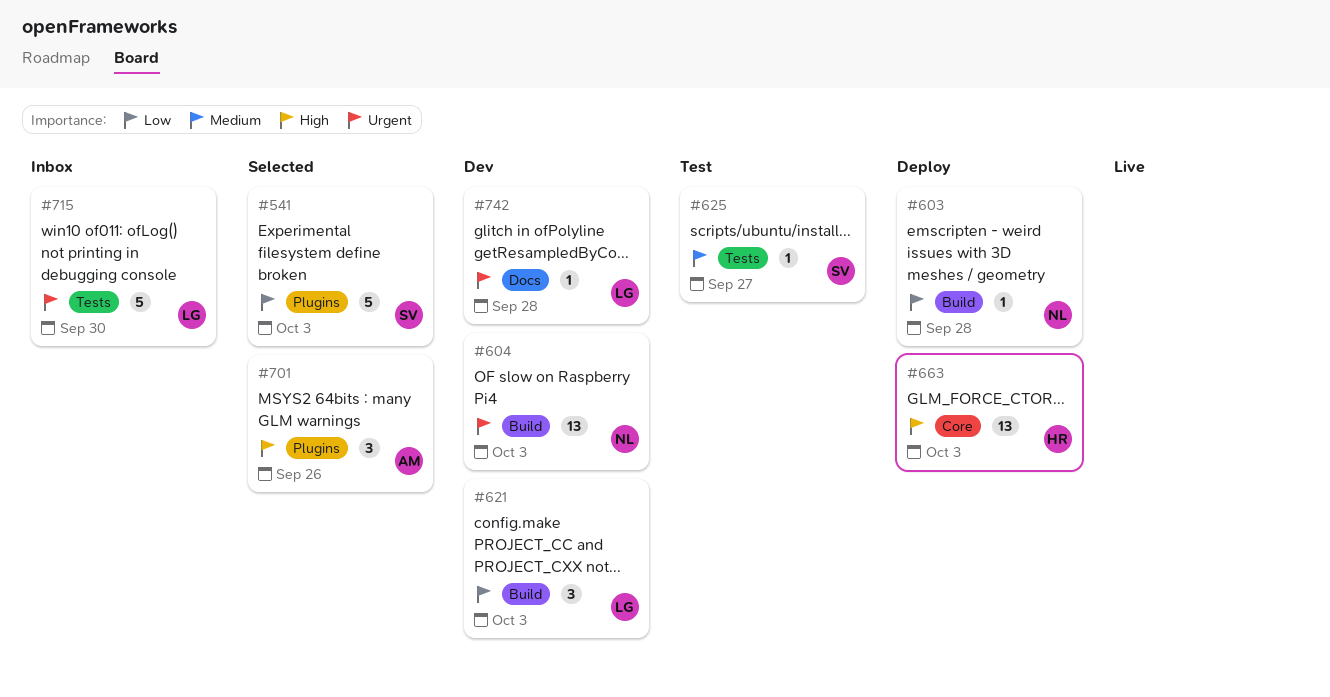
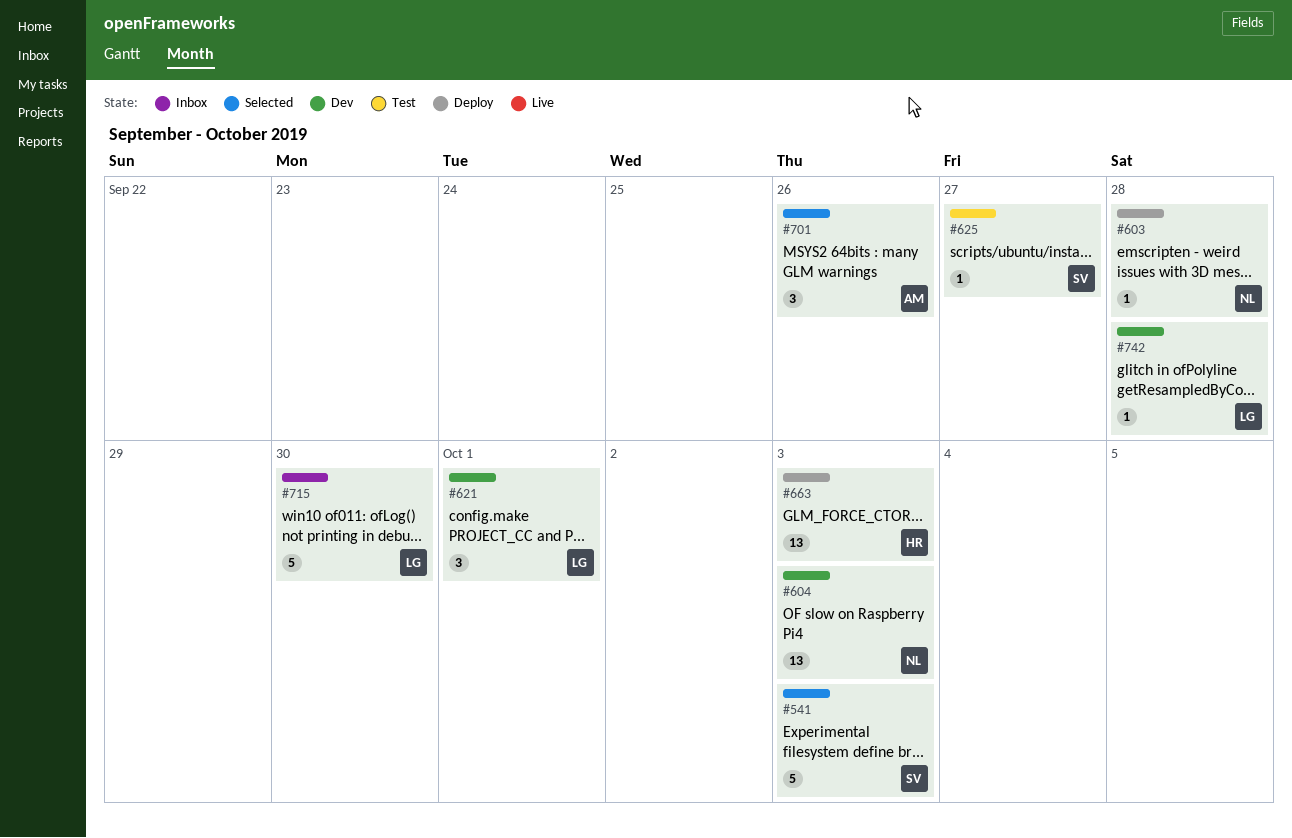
#621, due: Oct 3 -> Oct 1

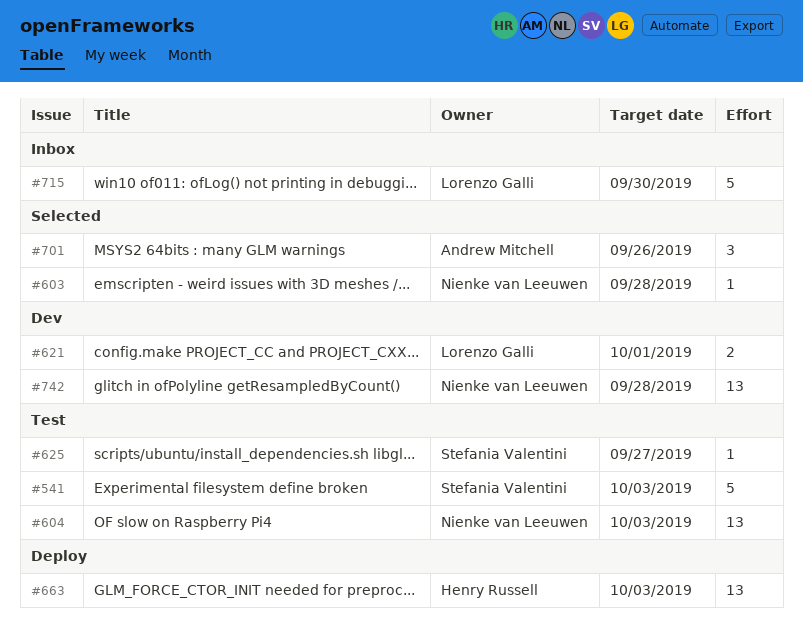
#541, status: Selected -> Test
#603, status: Deploy -> Selected
#604, status: Dev -> Test
#621, estimate: 3 -> 2
#742, owner: Lorenzo Galli -> Nienke van Leeuwen
#742, estimate: 1 -> 13

